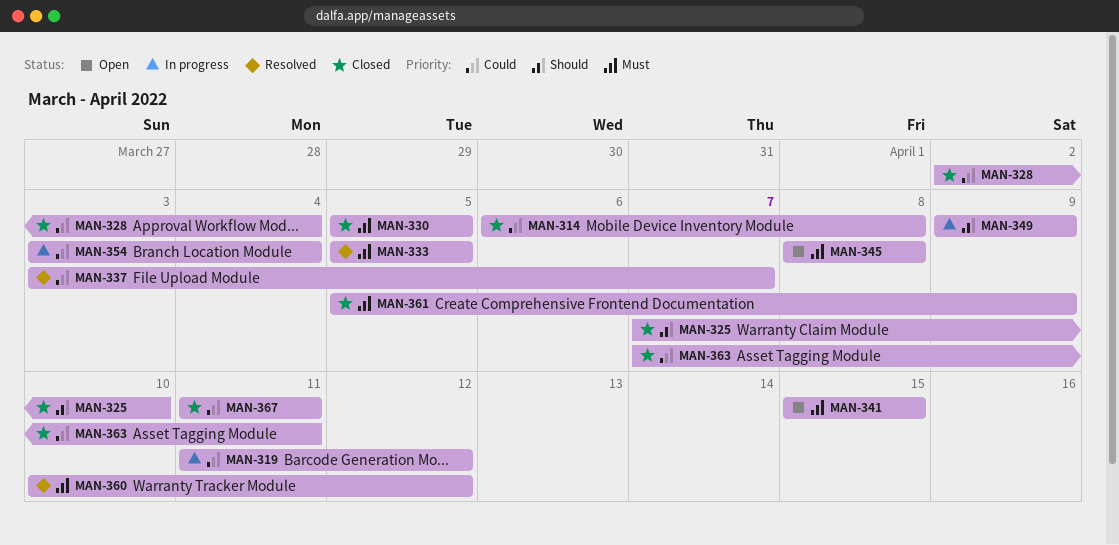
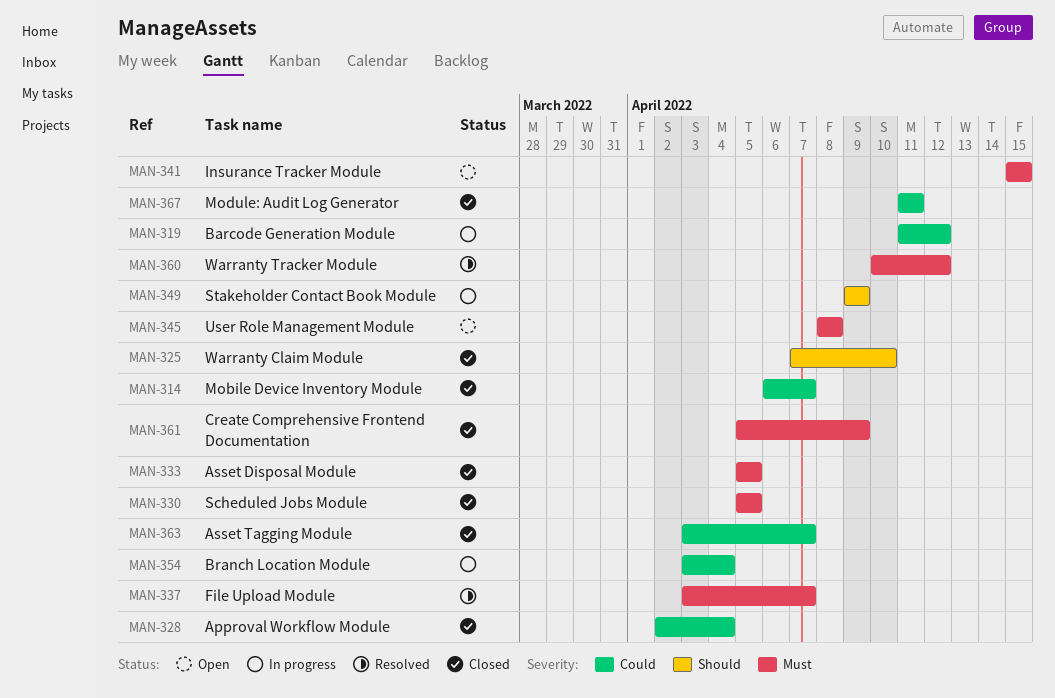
MAN-314, due: Apr 8 -> Apr 7
MAN-333, status: Resolved -> Closed
MAN-337, priority: Could -> Must
MAN-363, start: Apr 7 -> Apr 3
MAN-363, due: Apr 11 -> Apr 7

